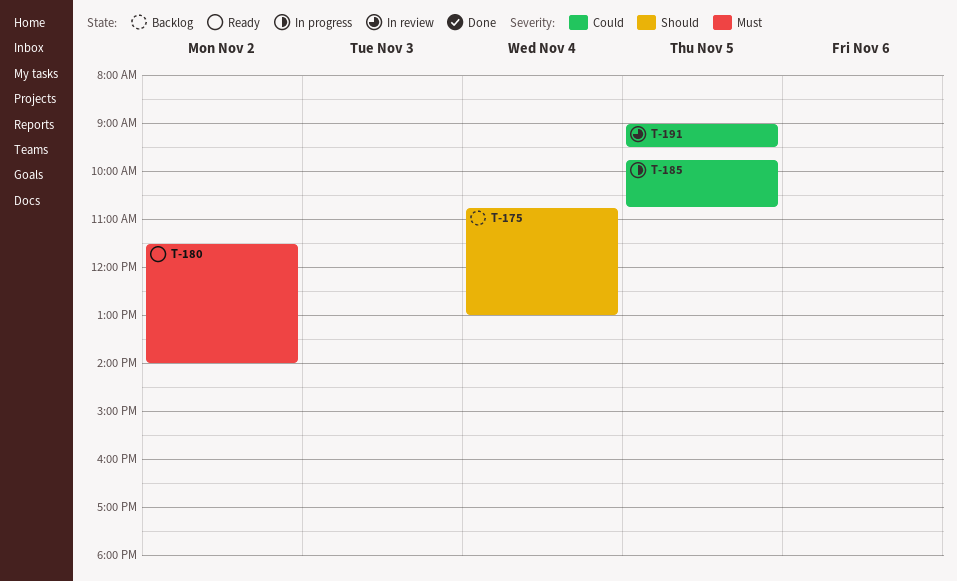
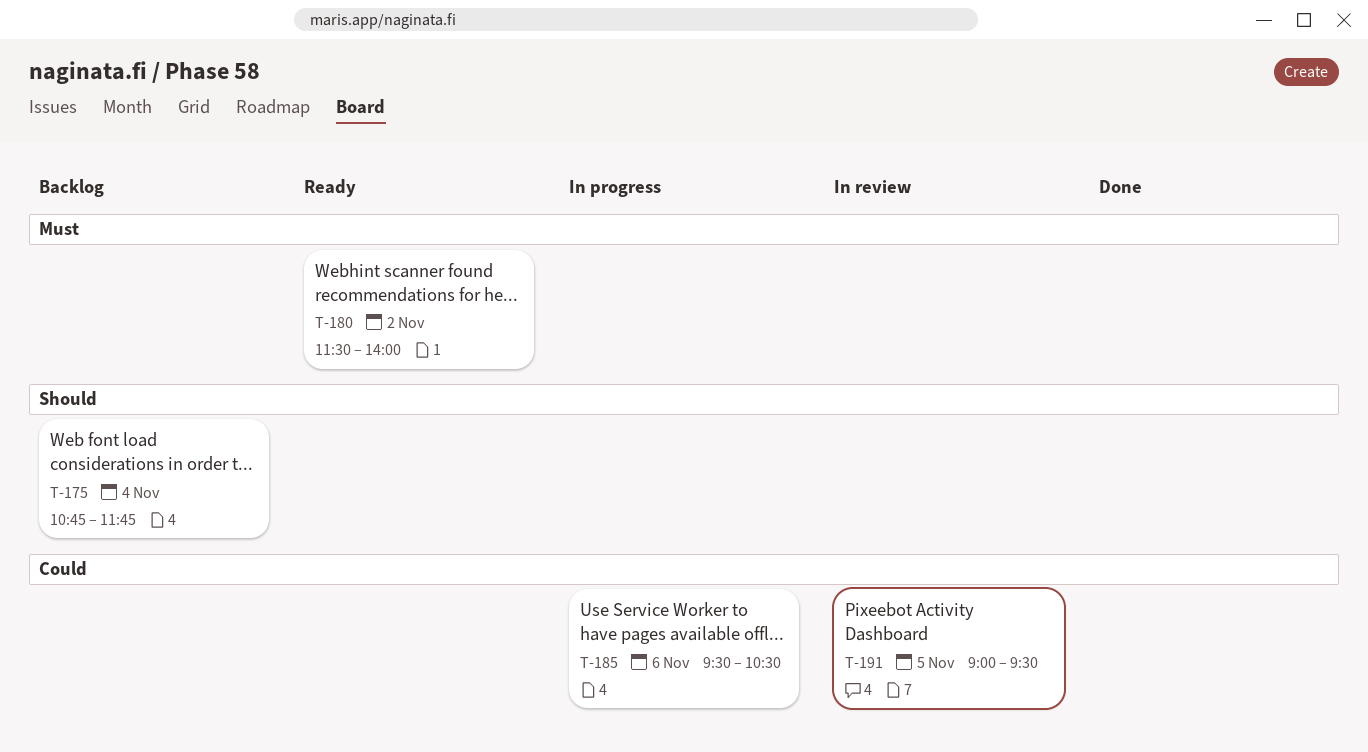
T-175, ends: 13:00 -> 11:45
T-185, day: Nov 5 -> Nov 6
T-185, begins: 09:45 -> 09:30
T-185, ends: 10:45 -> 10:30

